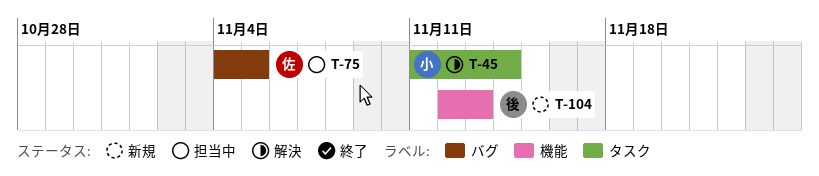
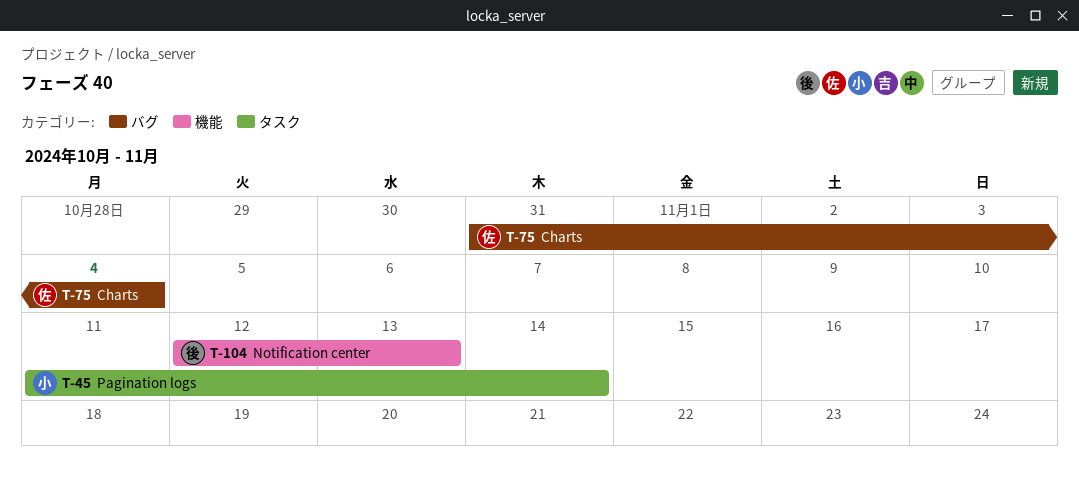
T-75, start: Nov 4 -> Oct 31
T-75, due: Nov 5 -> Nov 4

